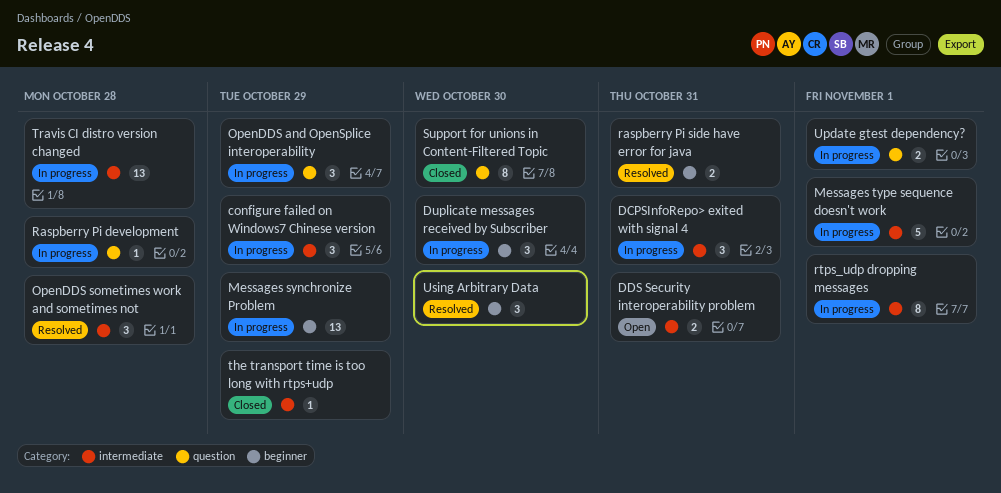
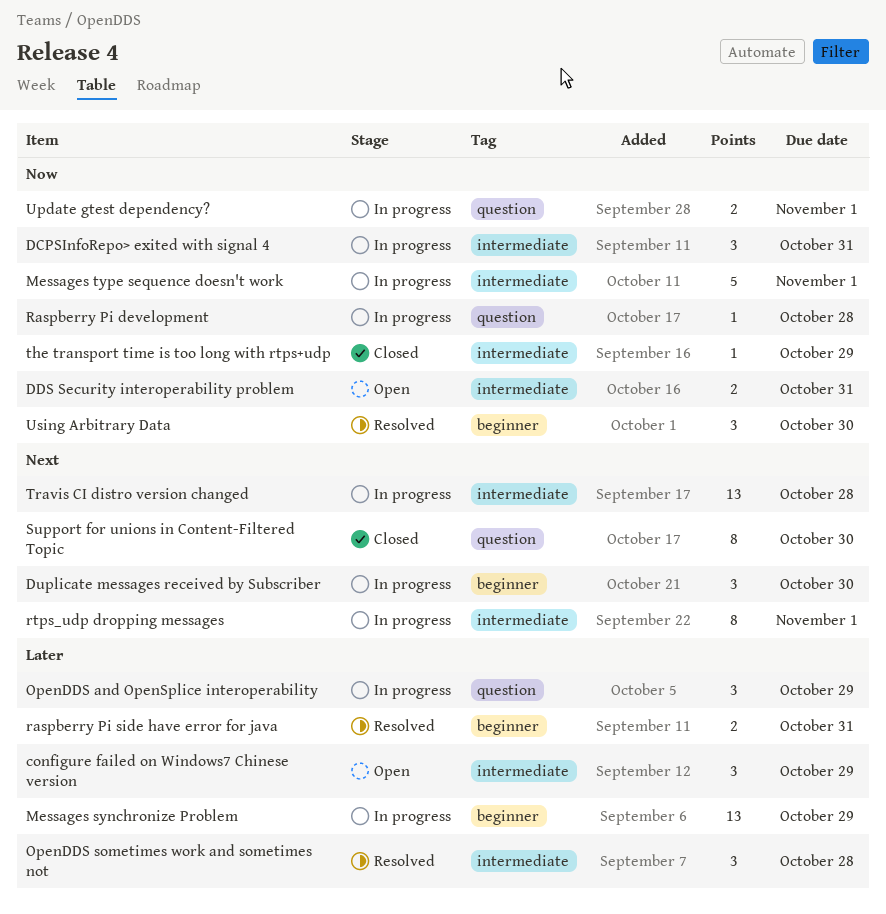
configure failed on Windows7 Chinese version, status: In progress -> Open

